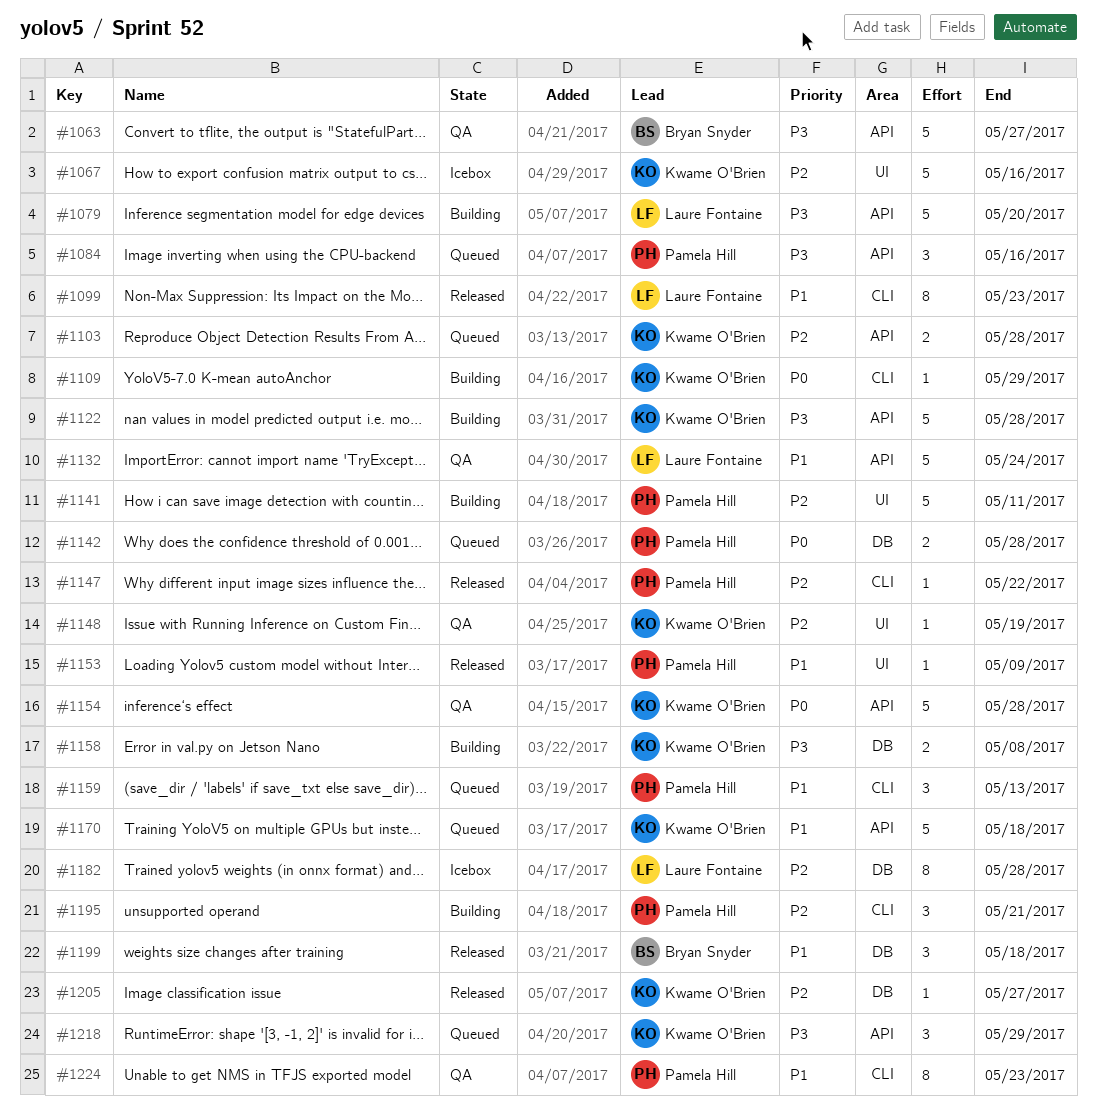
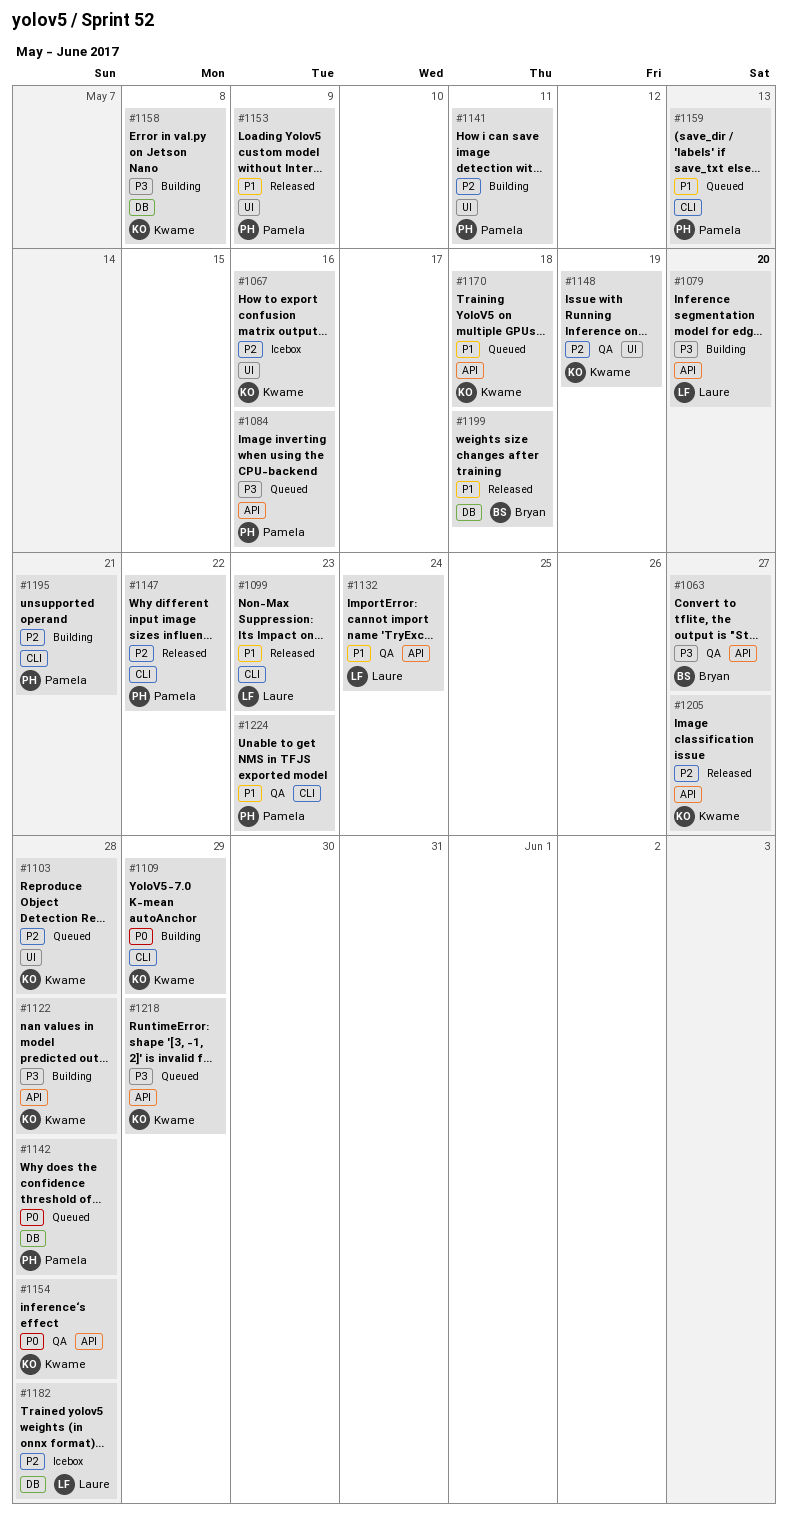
#1103, label: API -> UI
#1205, label: DB -> API

